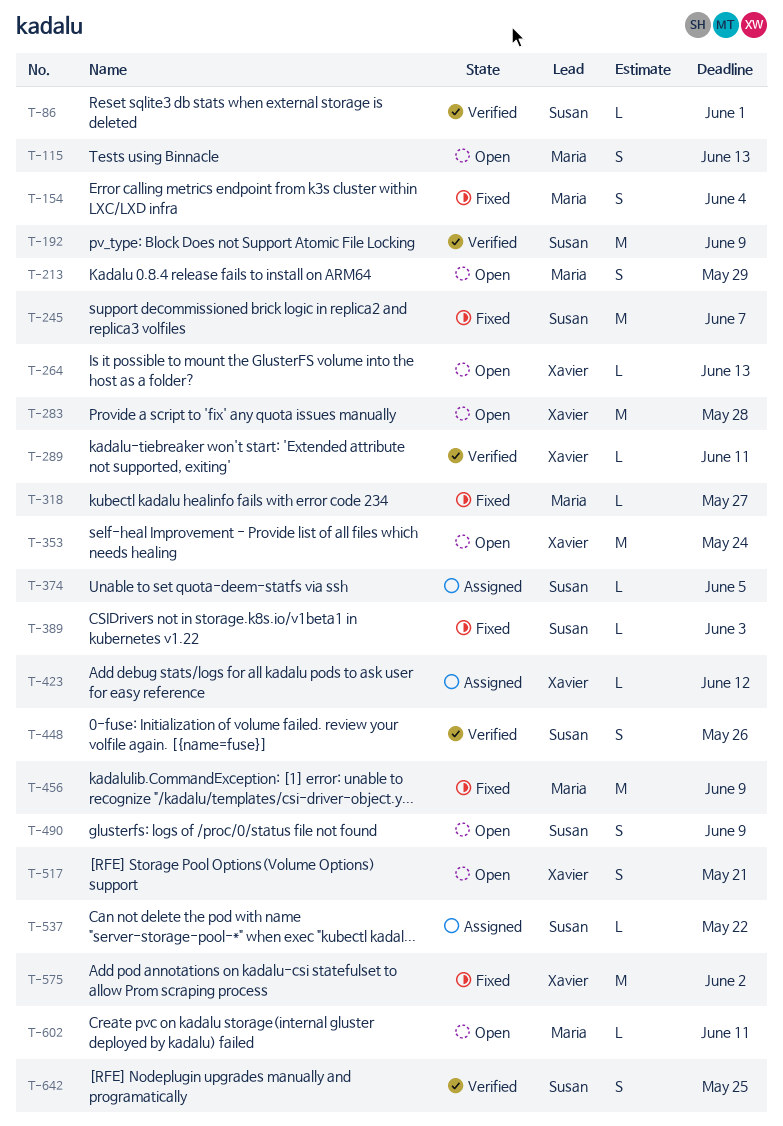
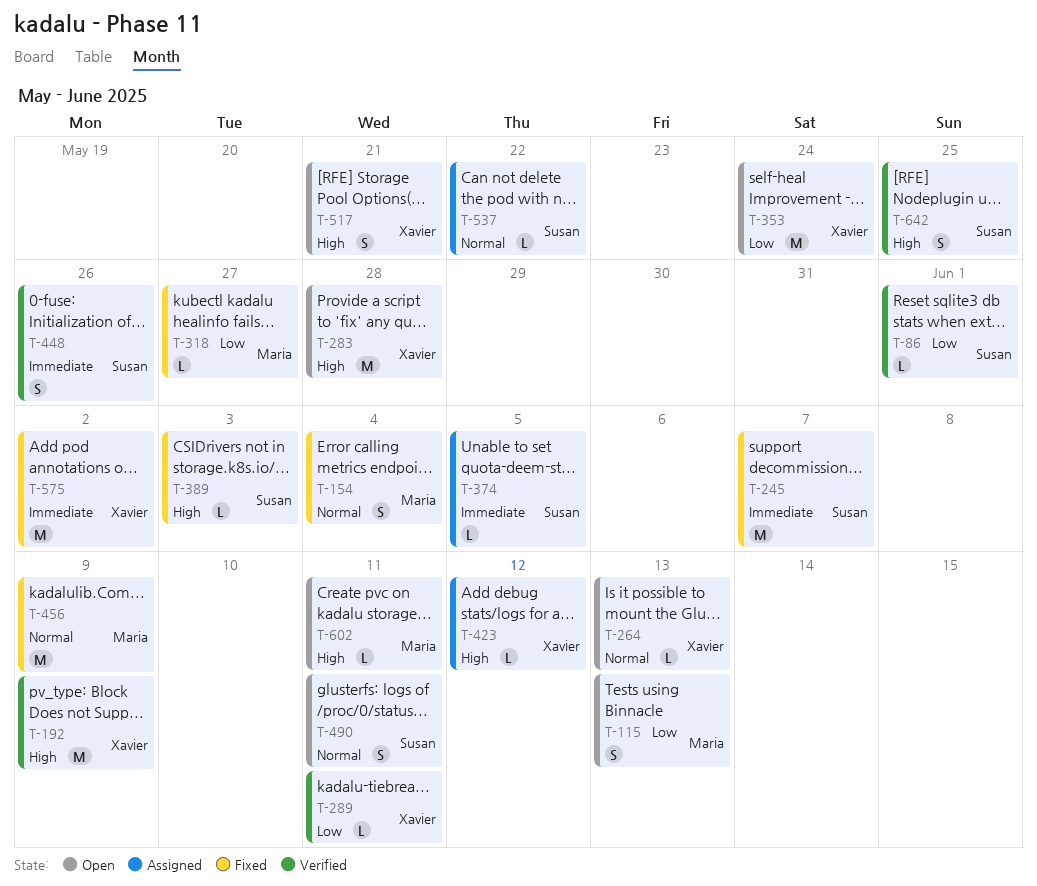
T-192, owner: Susan -> Xavier
T-213: present -> none
T-490, due: Jun 9 -> Jun 11

